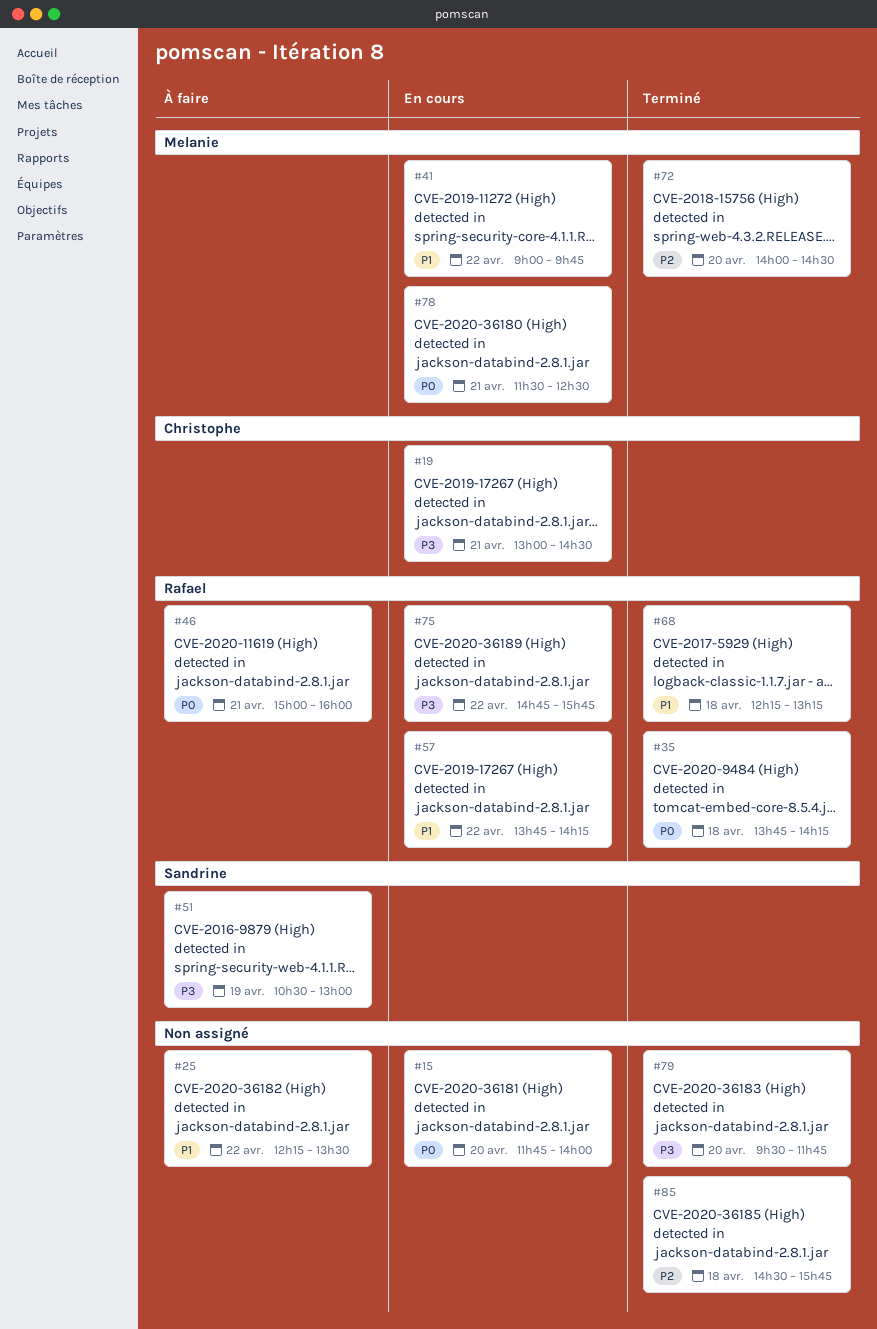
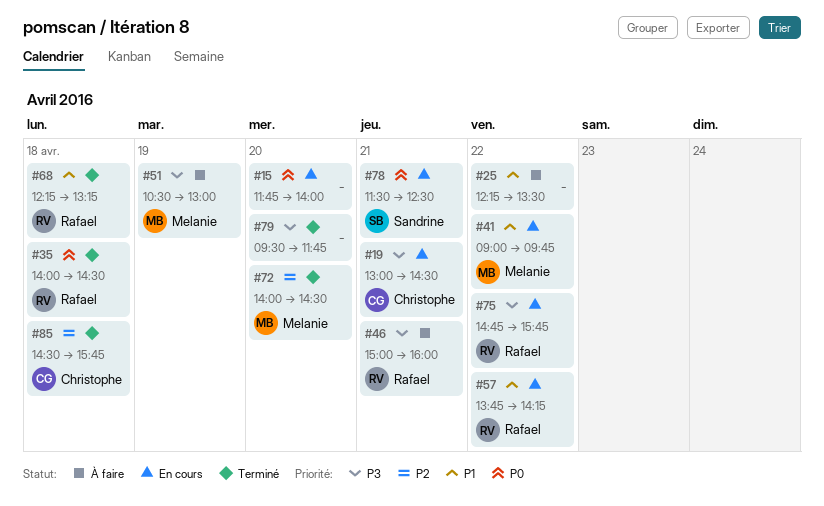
#35, begins: 13:45 -> 14:00
#35, ends: 14:15 -> 14:30
#46, priority: P0 -> P3
#51, owner: Sandrine -> Melanie
#78, owner: Melanie -> Sandrine
#85, owner: none -> Christophe

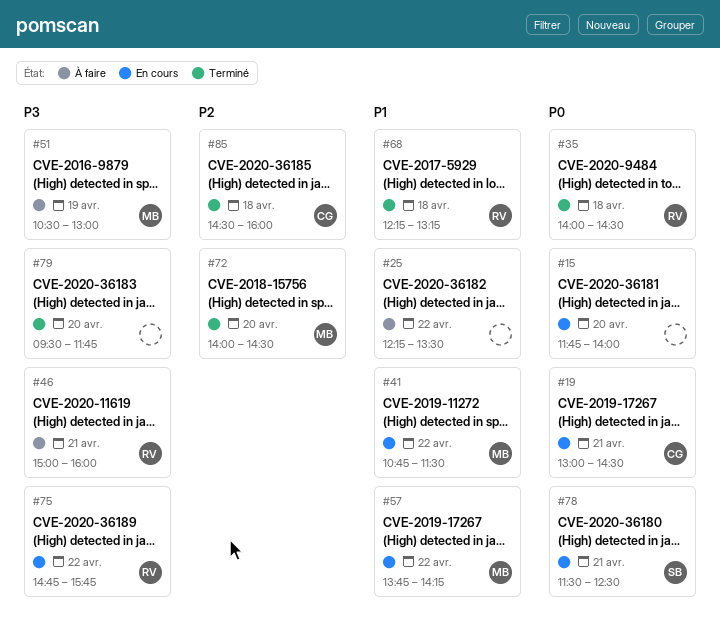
#19, priority: P3 -> P0
#41, begins: 09:00 -> 10:45
#41, ends: 09:45 -> 11:30
#57, owner: Rafael -> Melanie
#85, ends: 15:45 -> 16:00

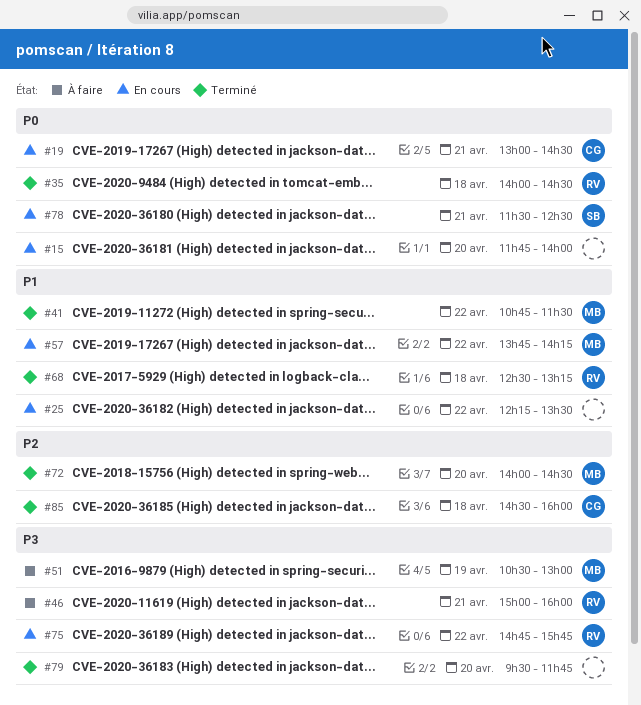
#25, status: À faire -> En cours
#41, status: En cours -> Terminé
#68, begins: 12:15 -> 12:30

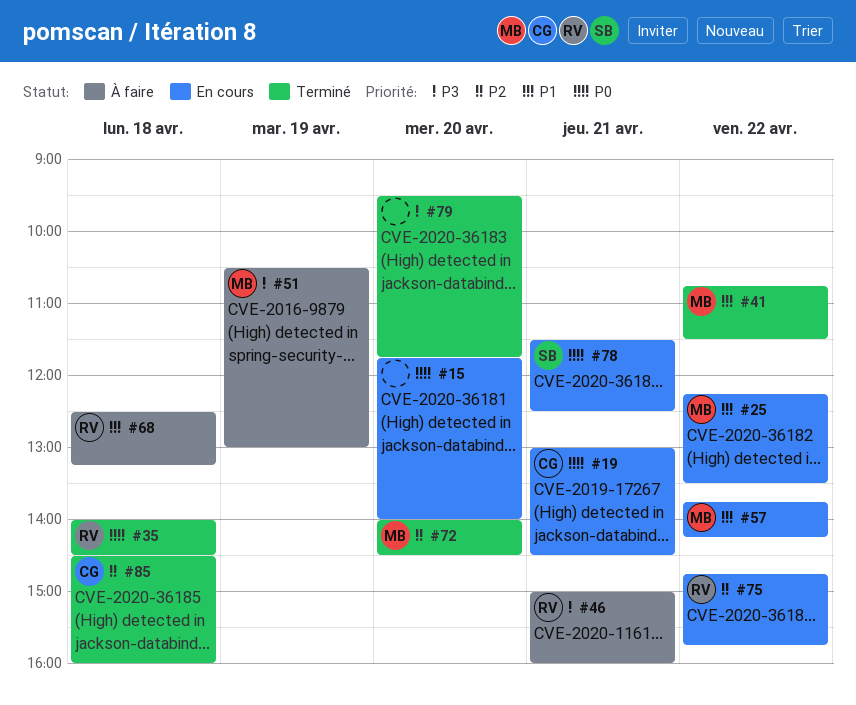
#25, owner: none -> MB
#68, status: Terminé -> À faire
#75, priority: P3 -> P2

